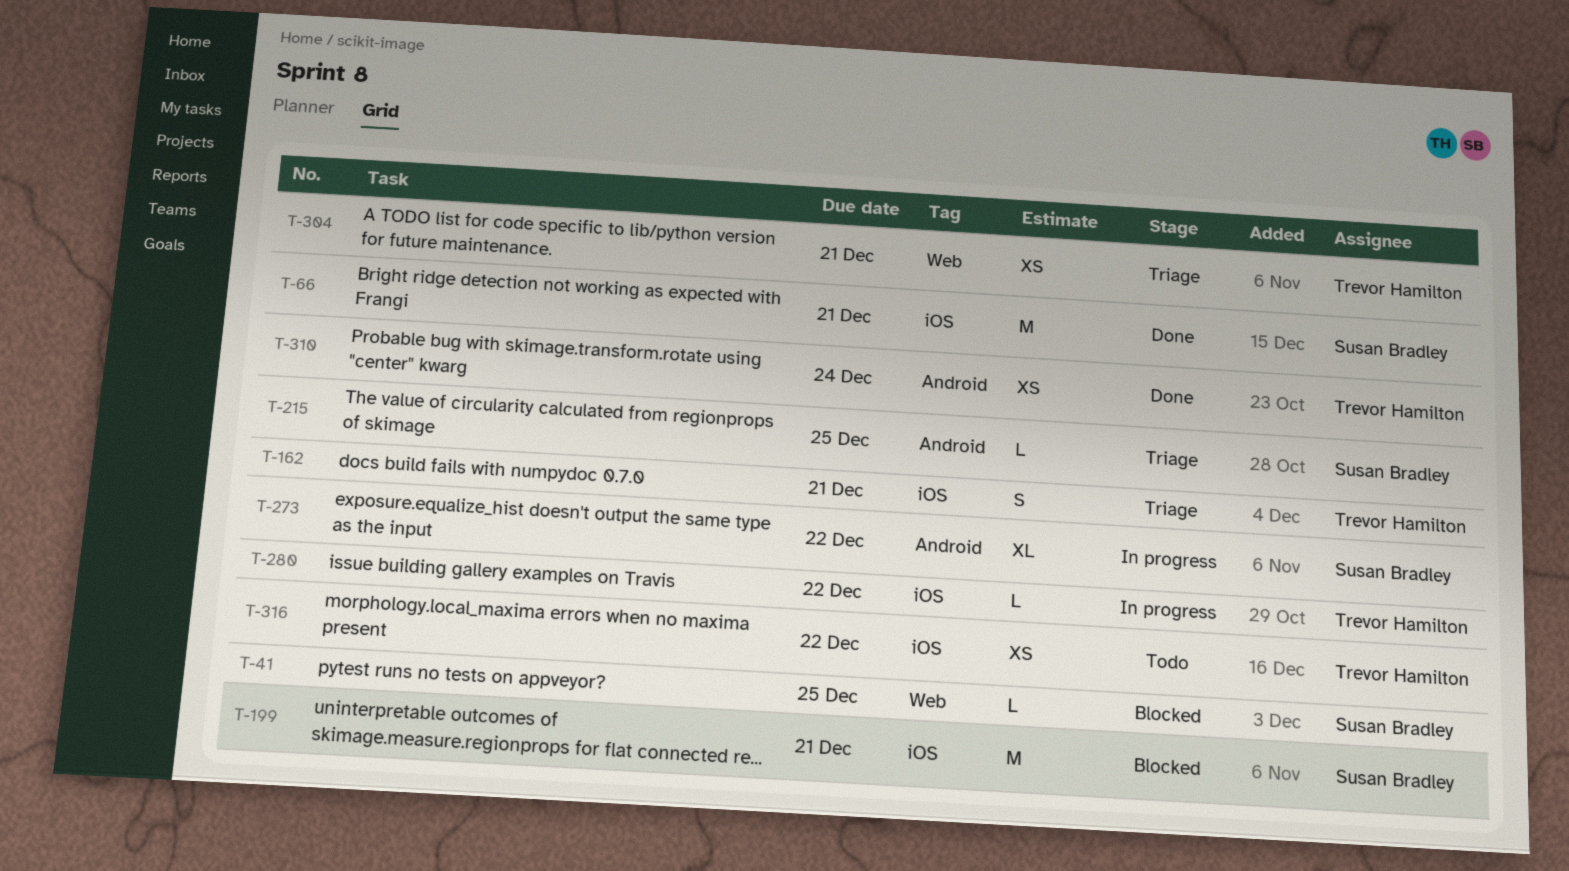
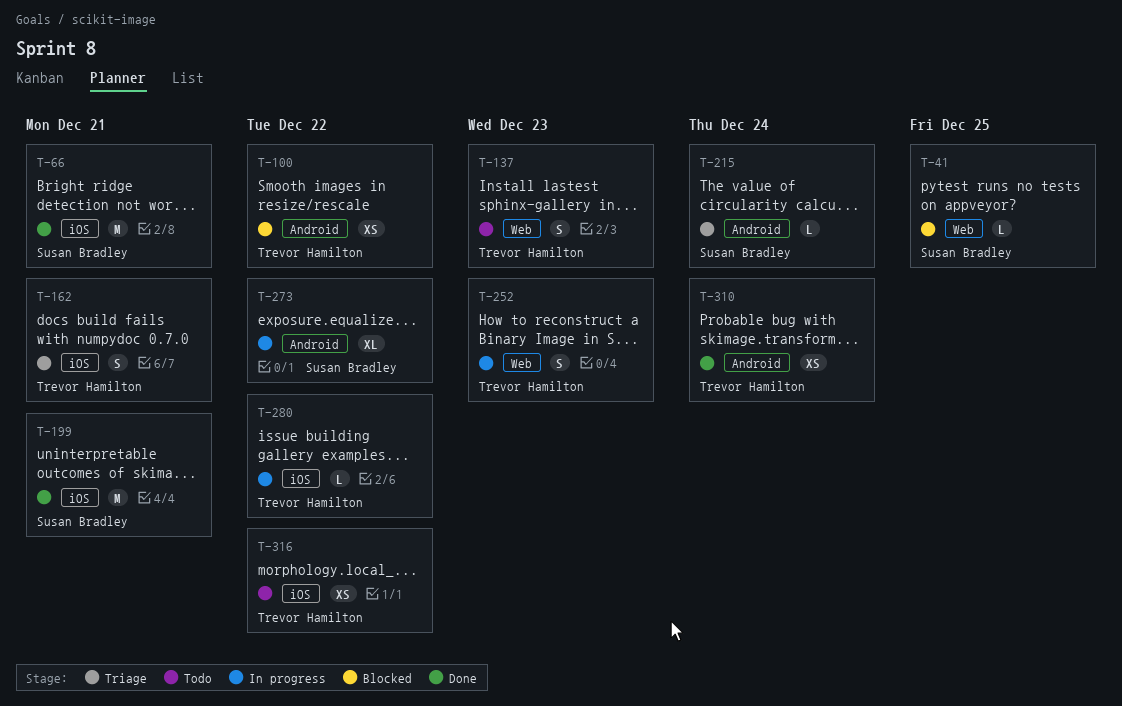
T-100: none -> present
T-137: none -> present
T-199, status: Blocked -> Done
T-215, due: Dec 25 -> Dec 24
T-252: none -> present
T-304: present -> none

